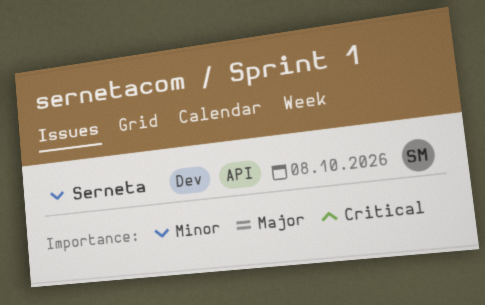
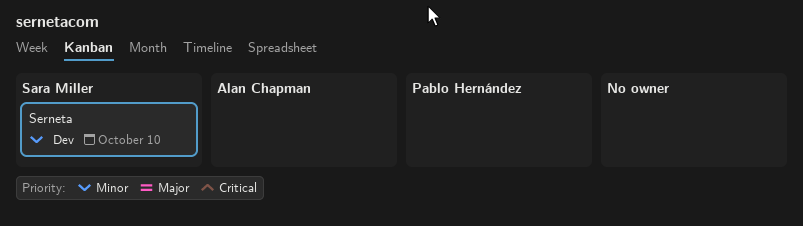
Serneta, due: Oct 8 -> Oct 10

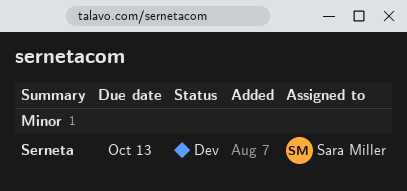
Serneta, due: Oct 10 -> Oct 13

